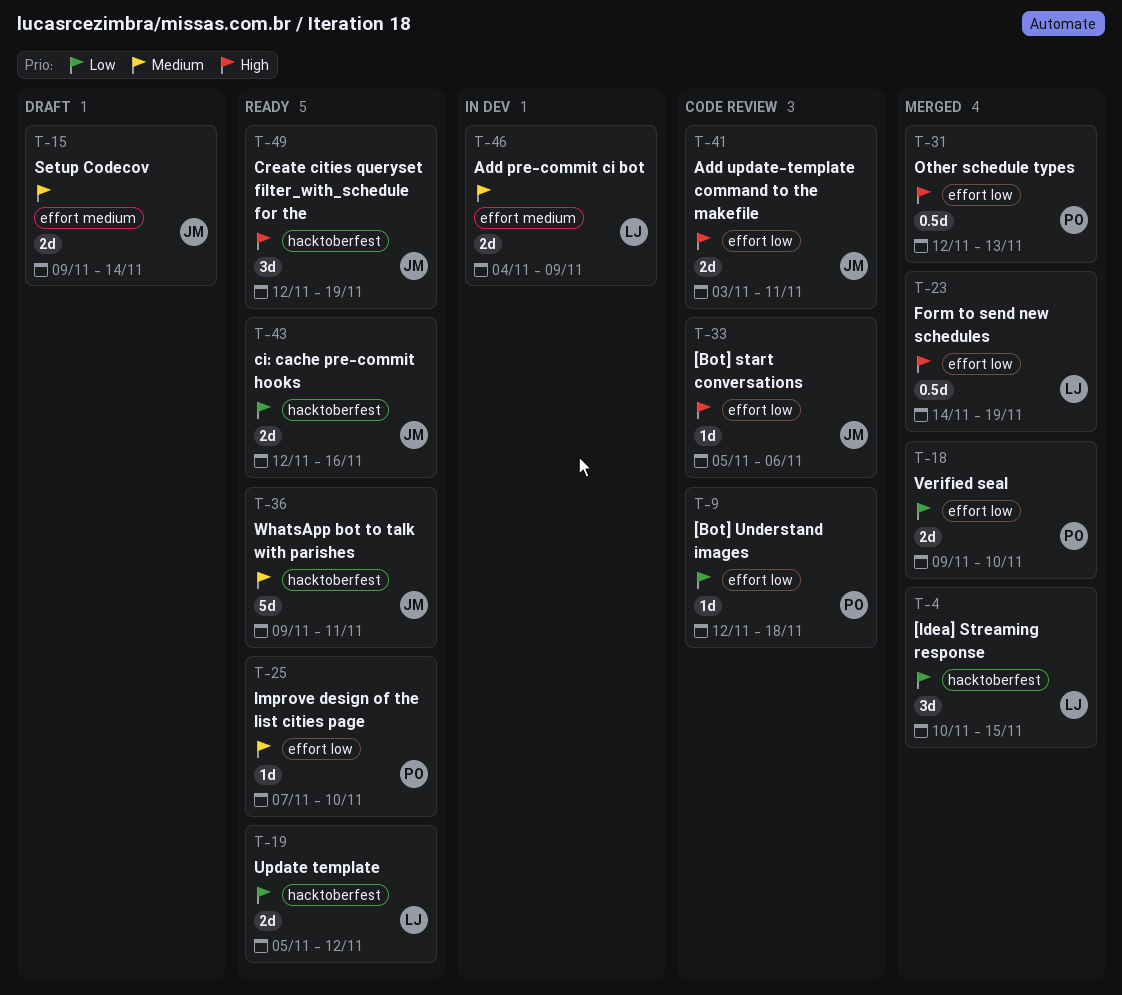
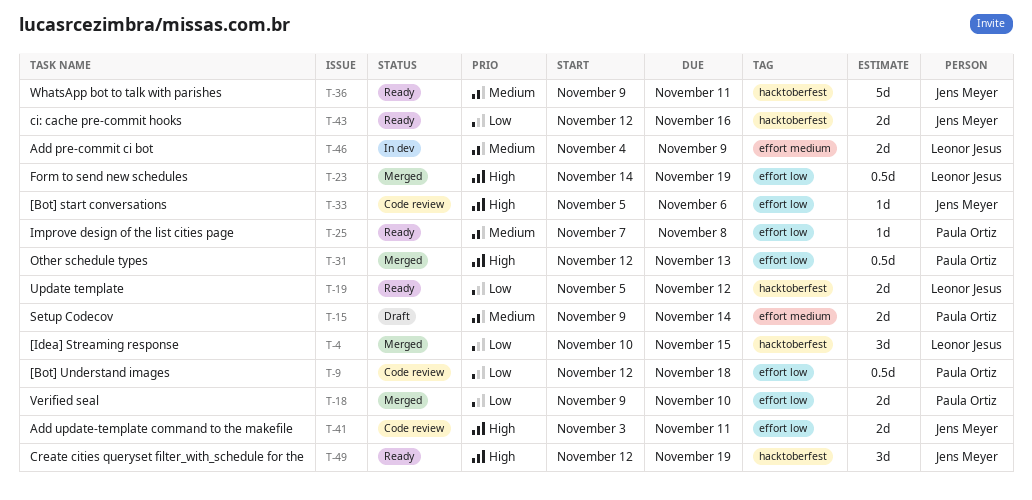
T-9, estimate: 1d -> 0.5d
T-15, owner: Jens Meyer -> Paula Ortiz
T-25, due: Nov 10 -> Nov 8

